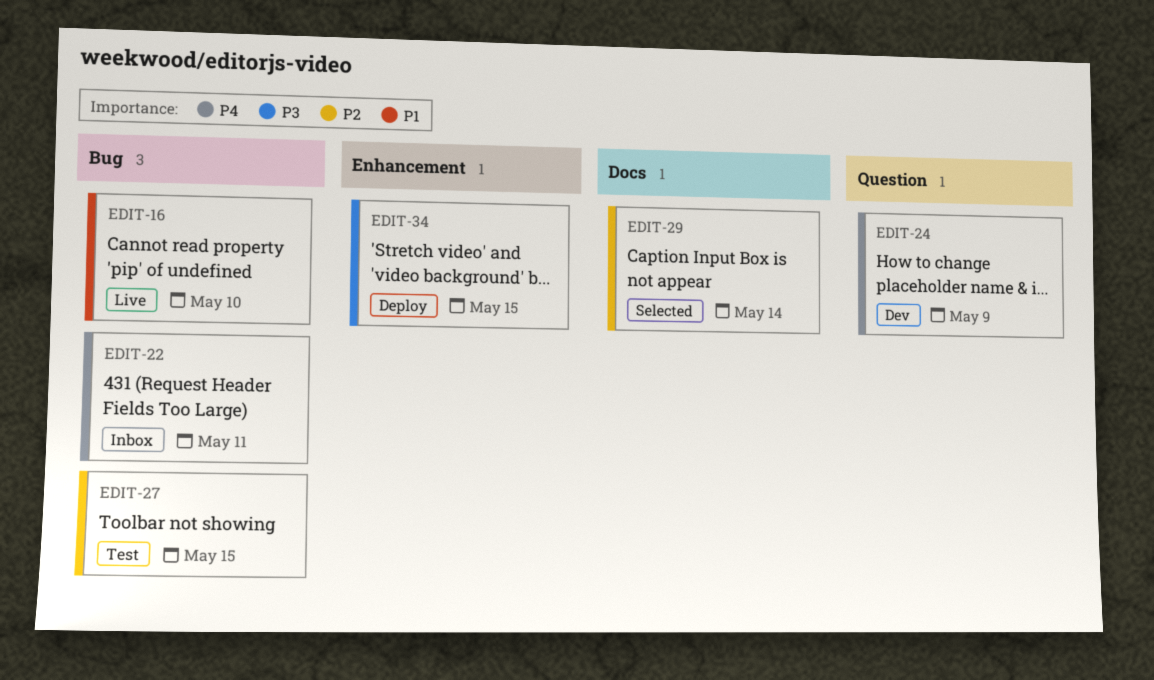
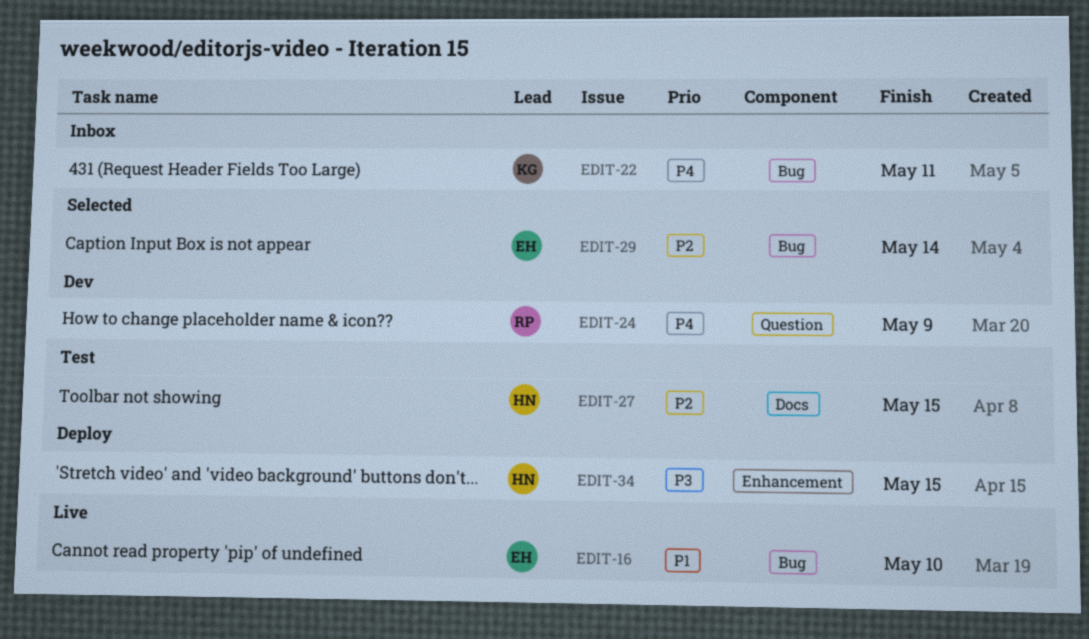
EDIT-27, label: Bug -> Docs
EDIT-29, label: Docs -> Bug

